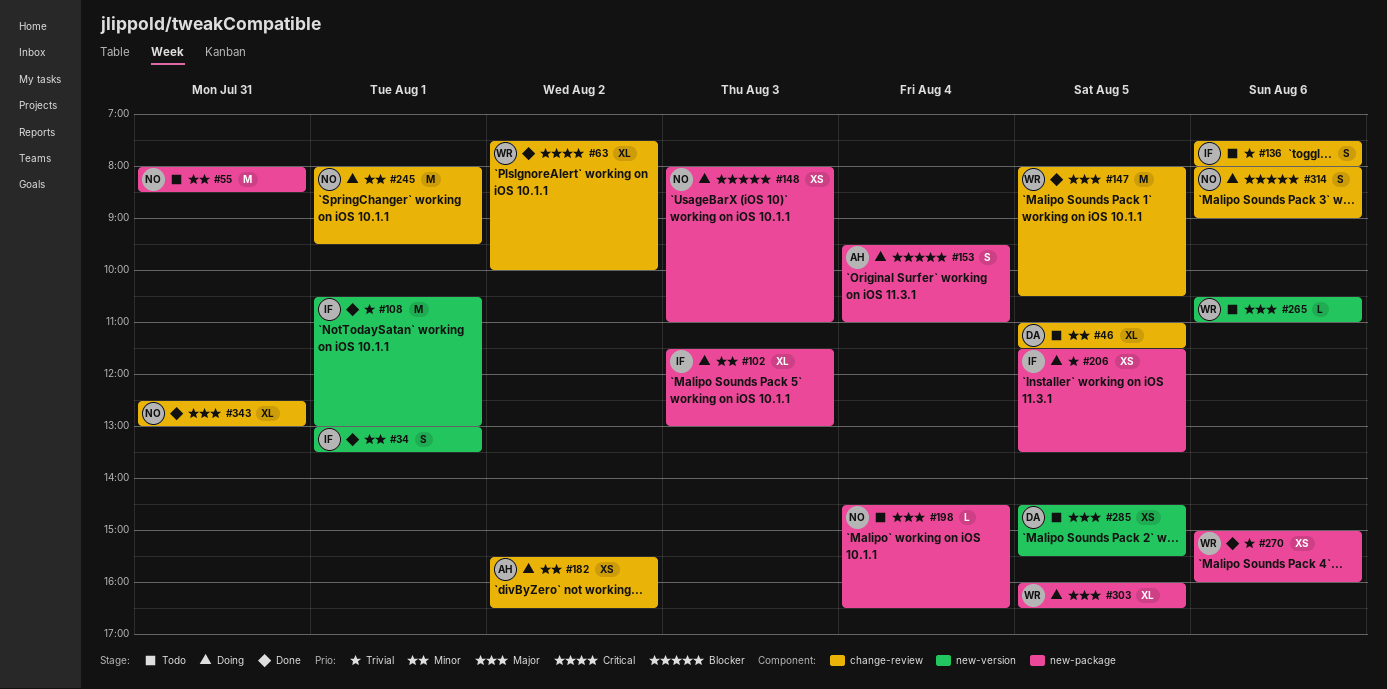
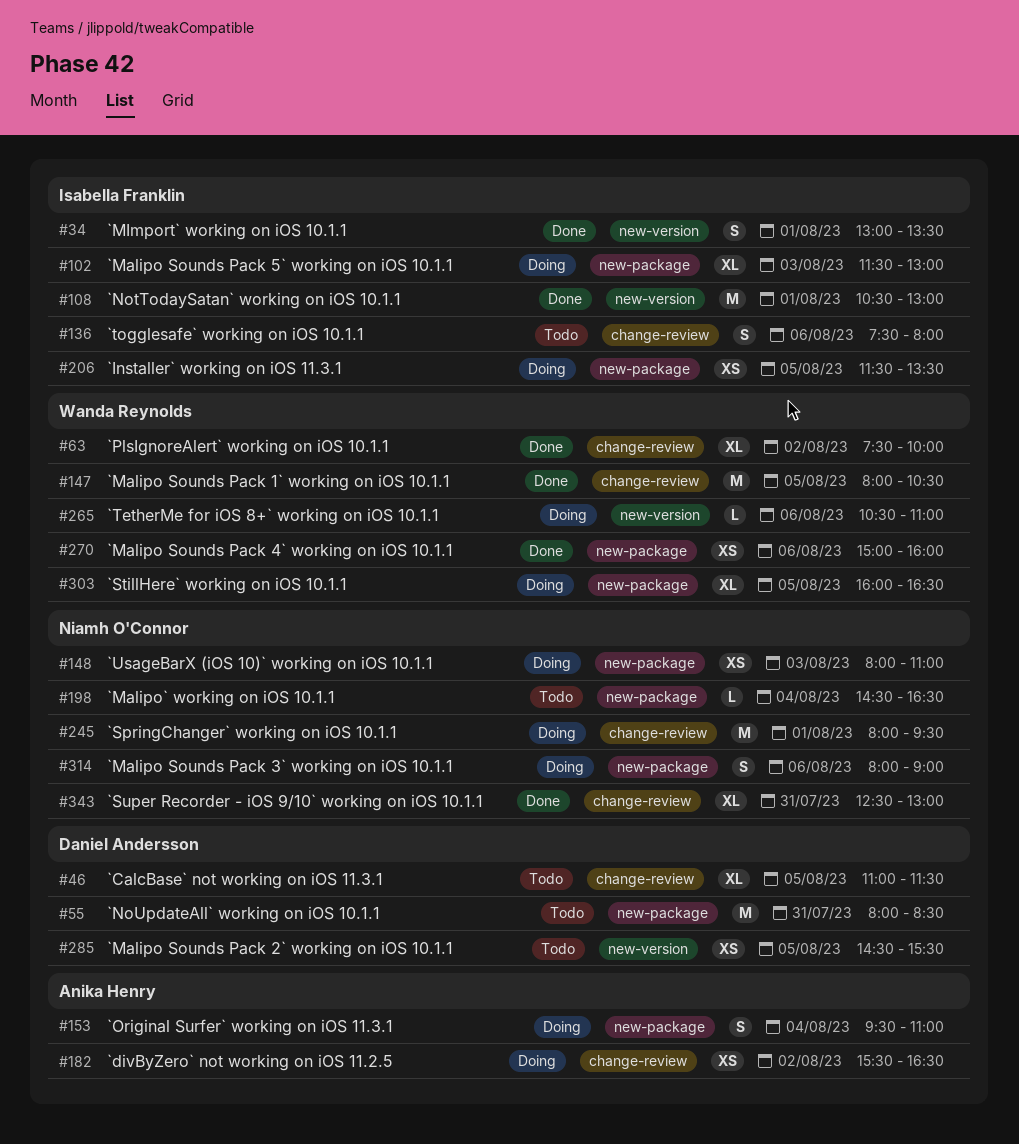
#55, owner: Niamh O'Connor -> Daniel Andersson
#265, status: Todo -> Doing
#314, label: change-review -> new-package

